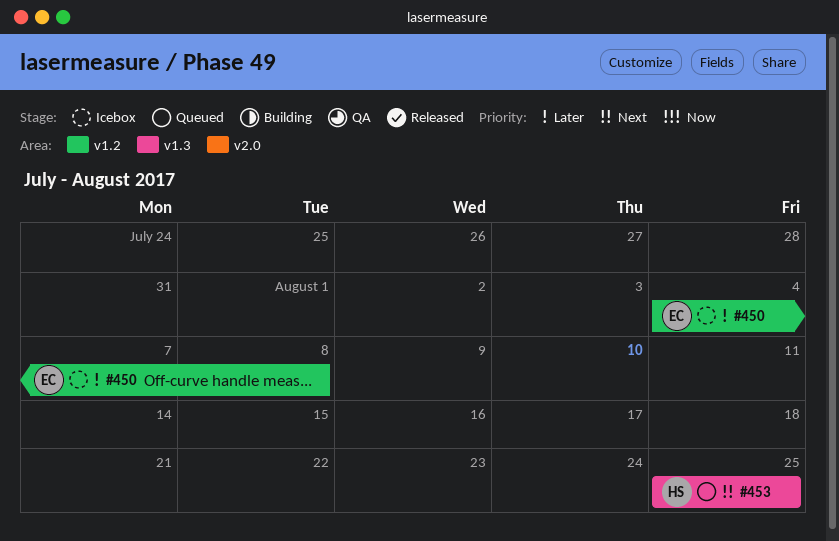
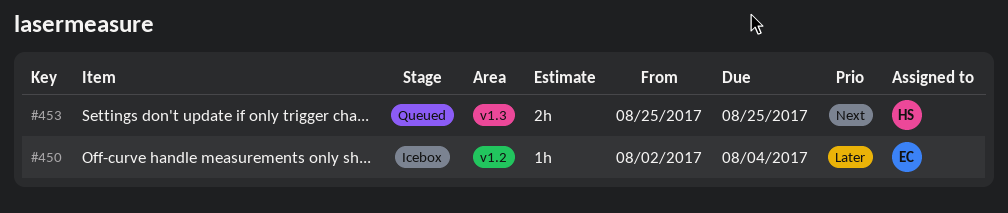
#450, start: Aug 4 -> Aug 2
#450, due: Aug 8 -> Aug 4

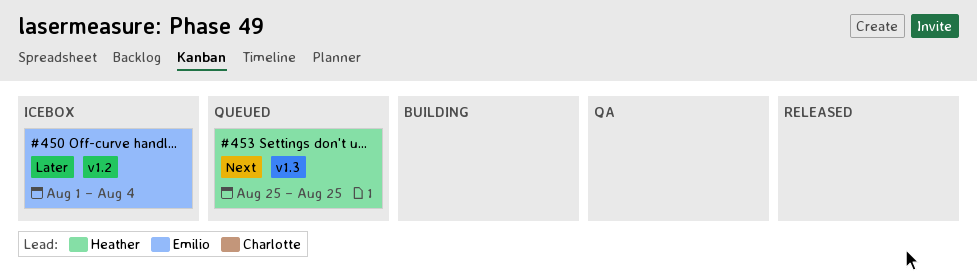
#450, start: Aug 2 -> Aug 1

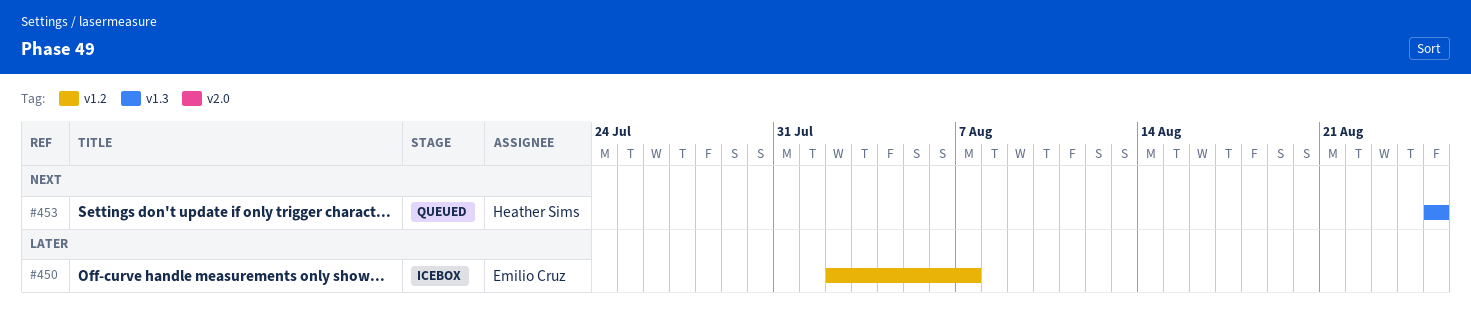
#450, start: Aug 1 -> Aug 2
#450, due: Aug 4 -> Aug 7

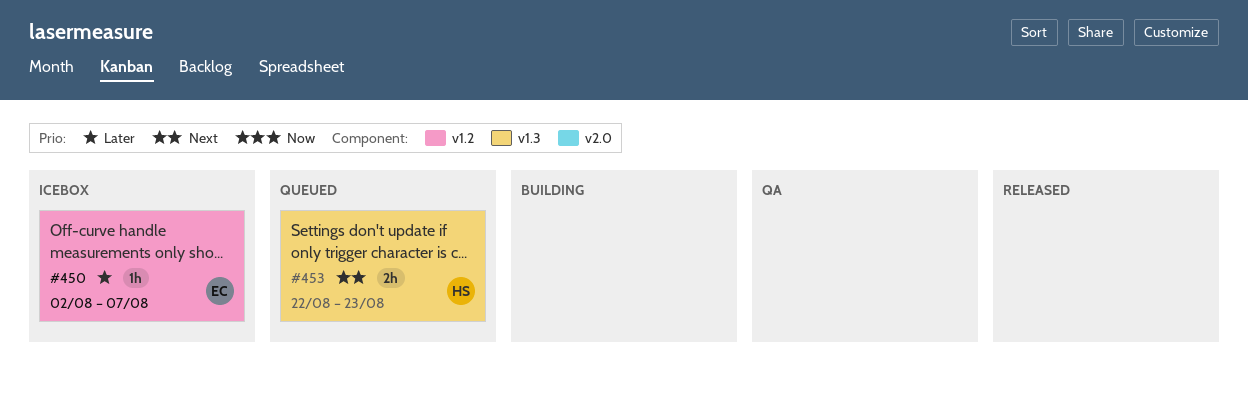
#453, start: Aug 25 -> Aug 22
#453, due: Aug 25 -> Aug 23

